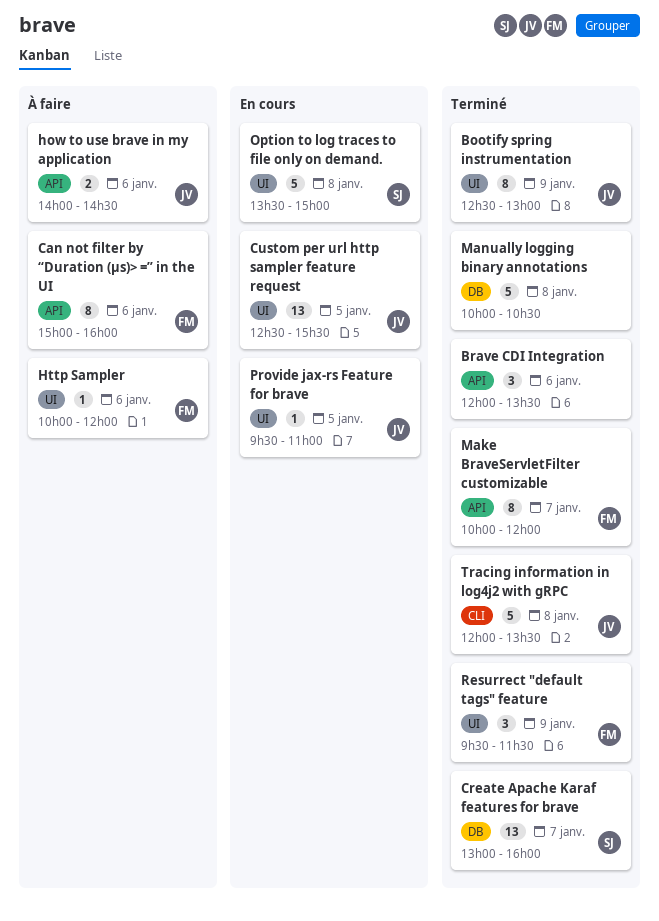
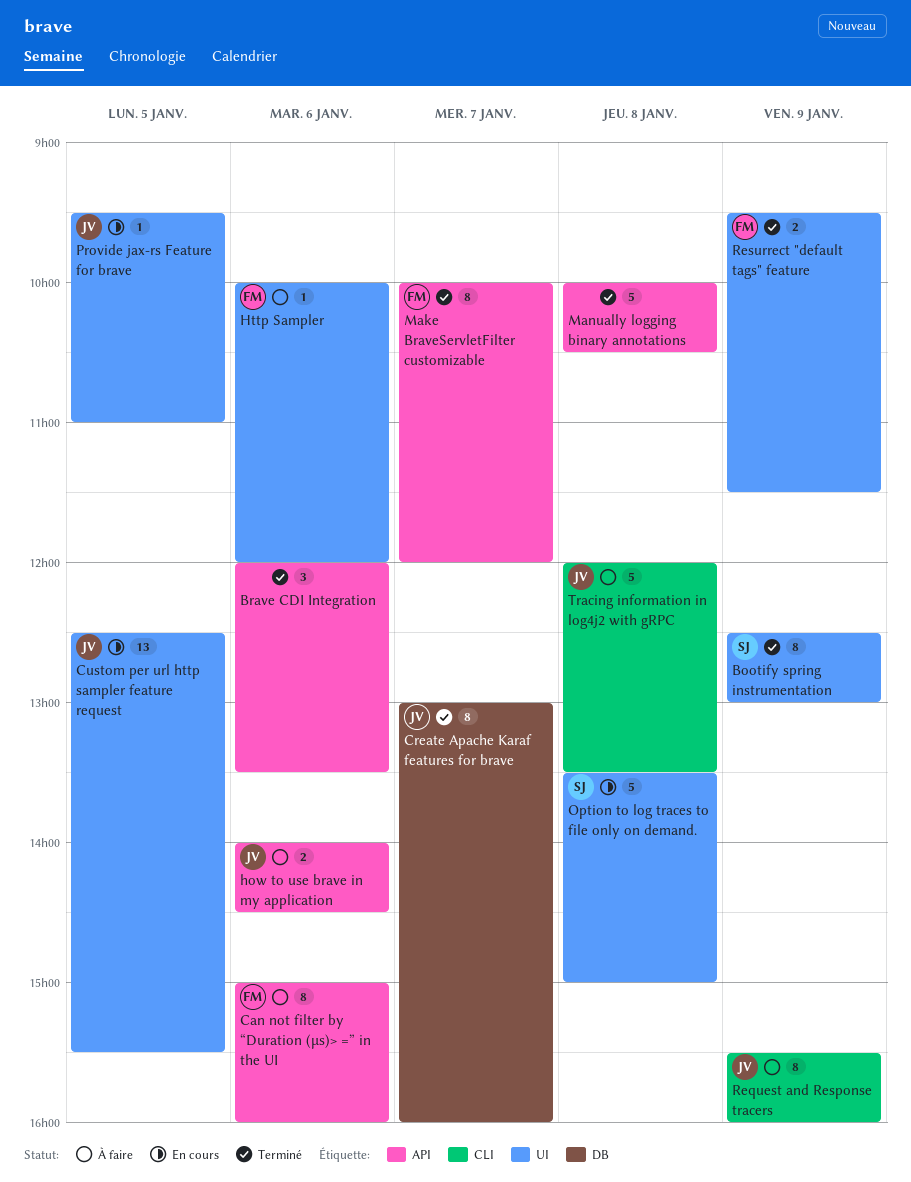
Bootify spring instrumentation, owner: JV -> SJ
Create Apache Karaf features for brave, owner: SJ -> JV
Create Apache Karaf features for brave, estimate: 13 -> 8
Manually logging binary annotations, label: DB -> API
Request and Response tracers: none -> present
Resurrect "default tags" feature, estimate: 3 -> 2
Tracing information in log4j2 with gRPC, status: Terminé -> À faire

